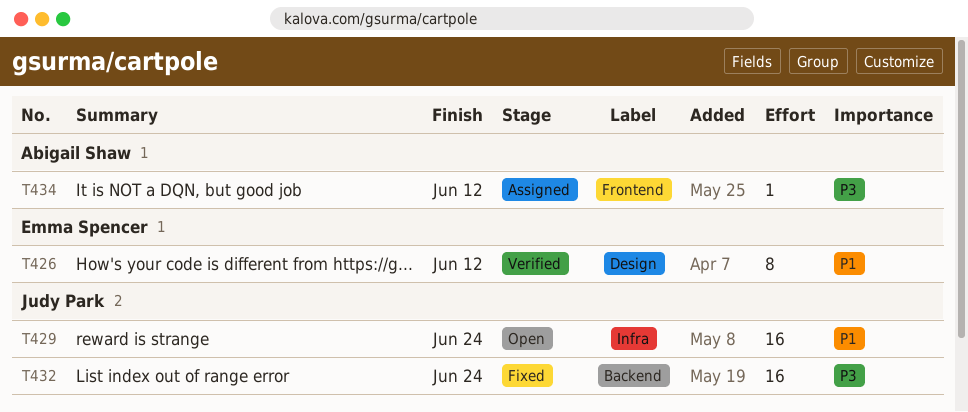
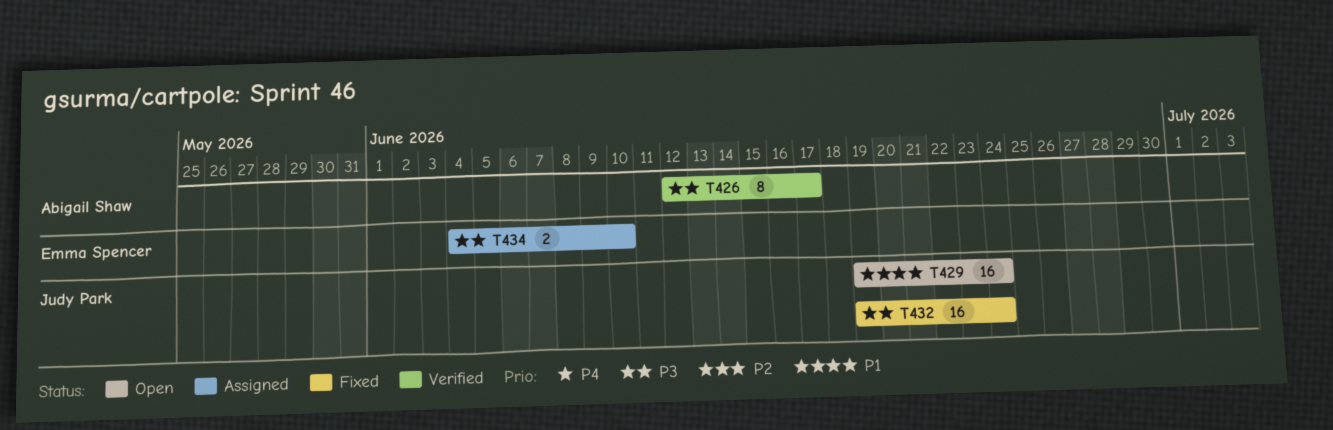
T426, owner: Emma Spencer -> Abigail Shaw
T426, priority: P1 -> P3
T426, due: Jun 12 -> Jun 17
T434, owner: Abigail Shaw -> Emma Spencer
T434, estimate: 1 -> 2
T434, due: Jun 12 -> Jun 10

